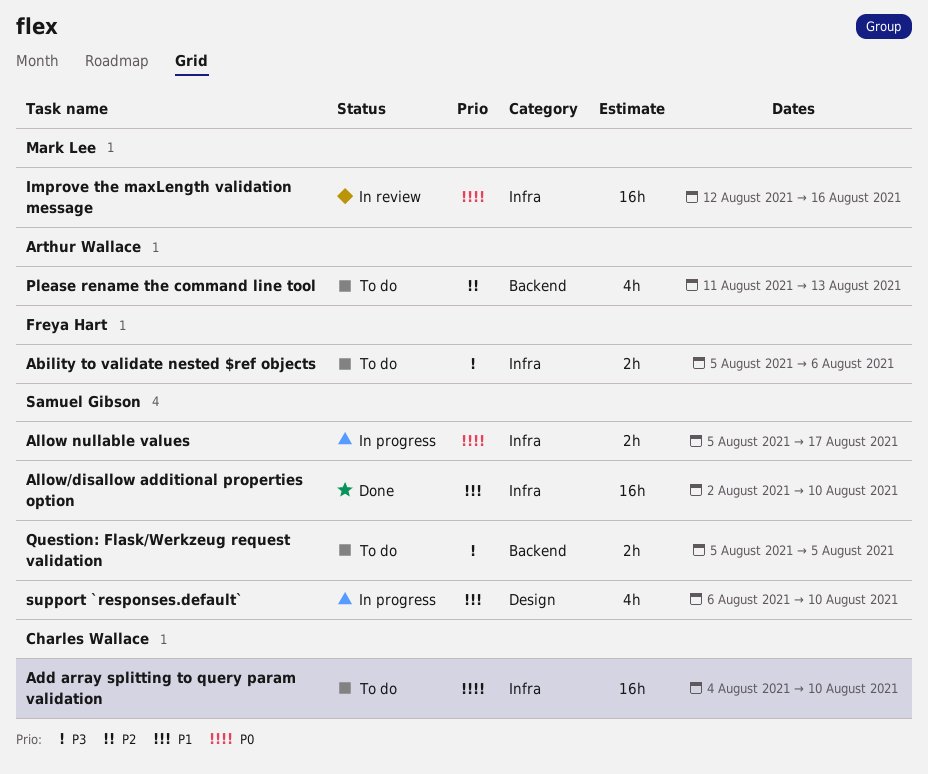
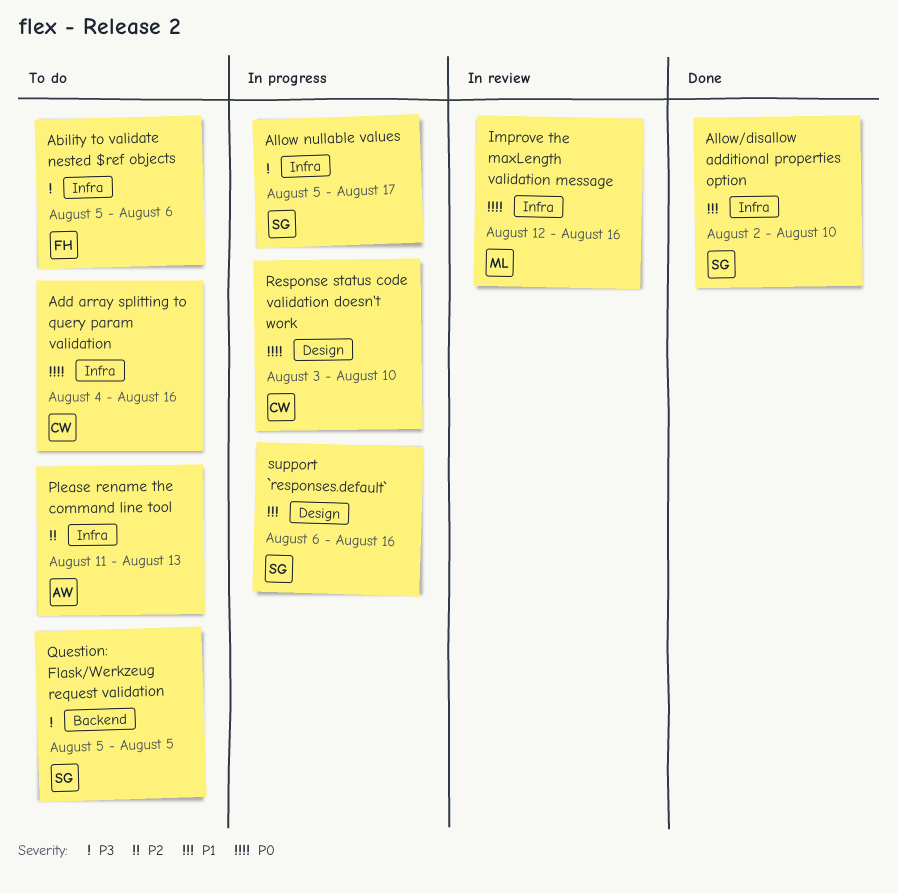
Add array splitting to query param validation, due: Aug 10 -> Aug 16
Allow nullable values, priority: P0 -> P3
Please rename the command line tool, label: Backend -> Infra
Response status code validation doesn't work: none -> present
support `responses.default`, due: Aug 10 -> Aug 16

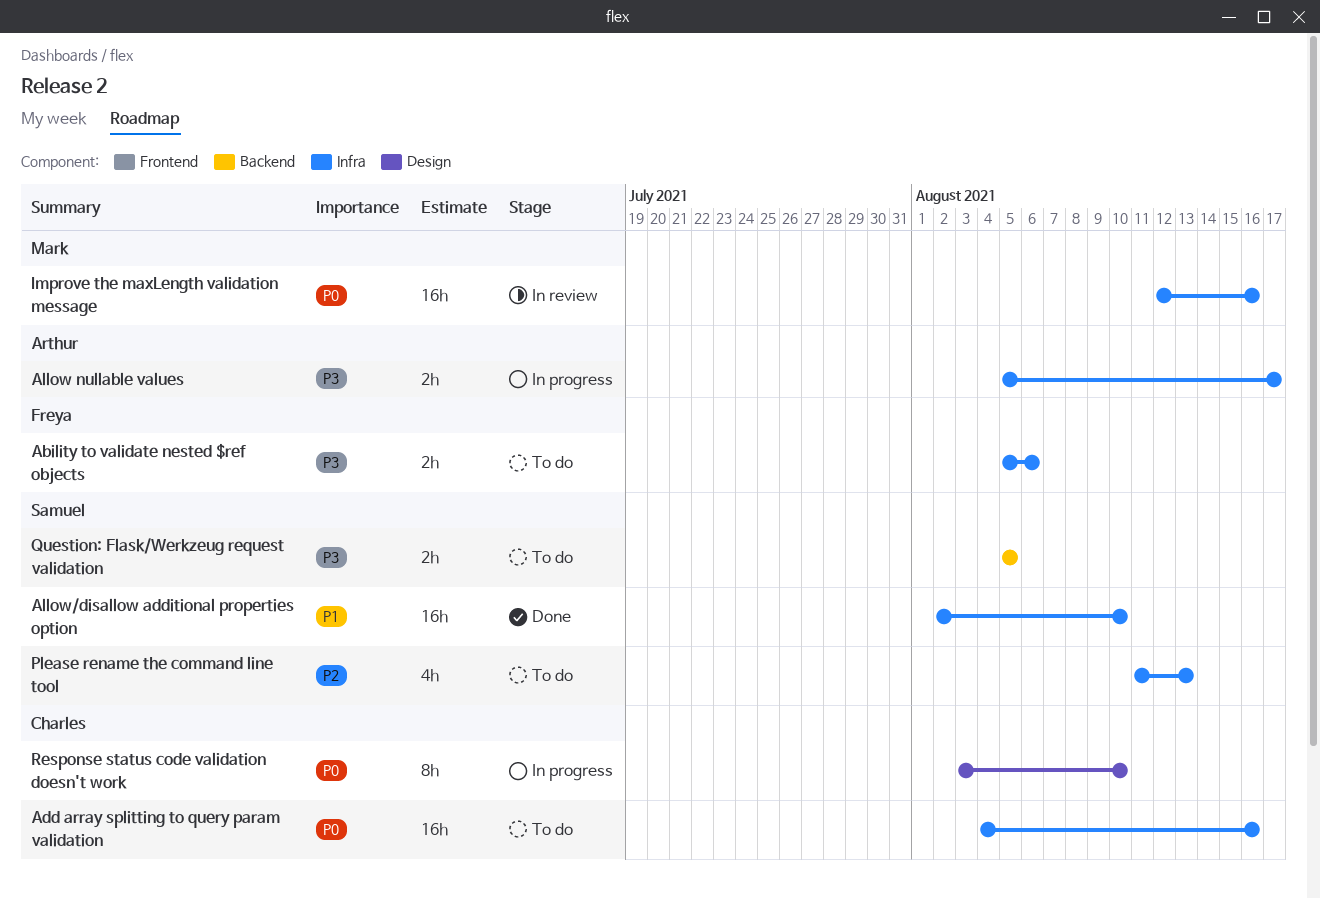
Allow nullable values, owner: Samuel -> Arthur
Please rename the command line tool, owner: Arthur -> Samuel
support `responses.default`: present -> none

